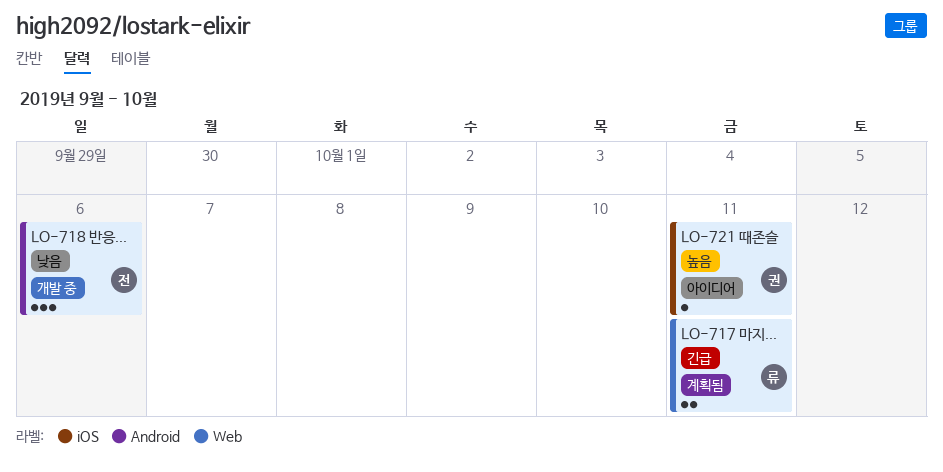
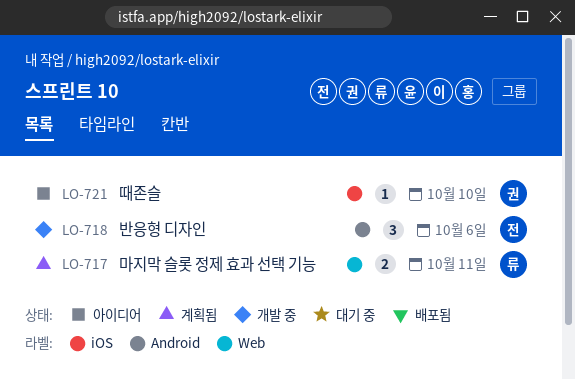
LO-721, due: Oct 11 -> Oct 10

